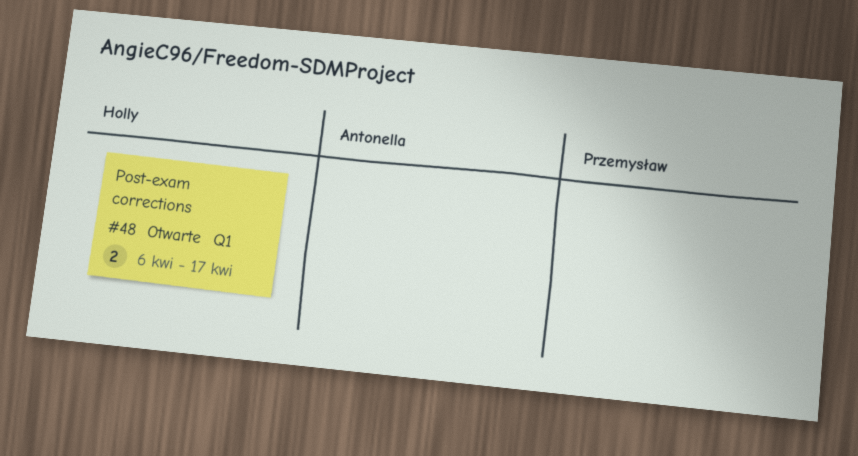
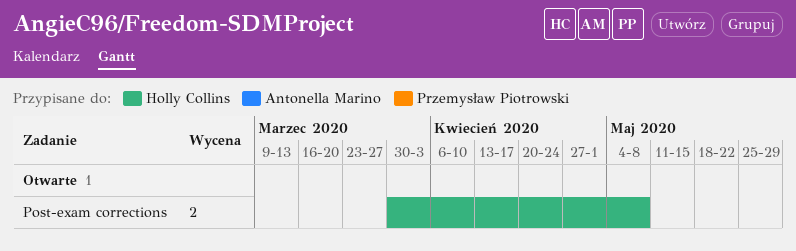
Post-exam corrections, start: Apr 6 -> Mar 30
Post-exam corrections, due: Apr 17 -> May 8

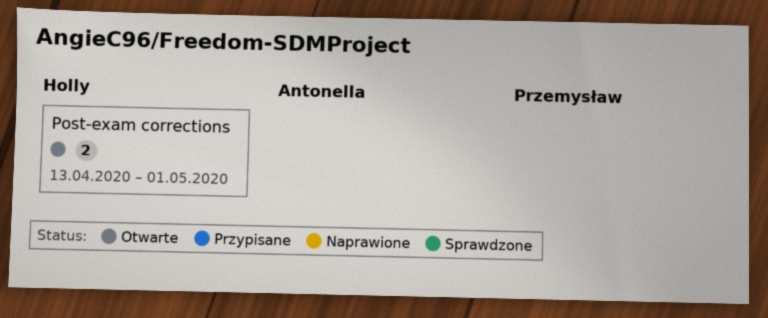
Post-exam corrections, start: Mar 30 -> Apr 13
Post-exam corrections, due: May 8 -> May 1

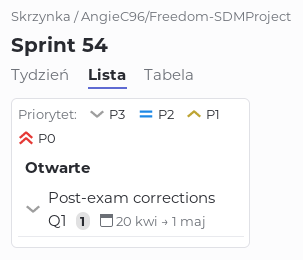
Post-exam corrections, estimate: 2 -> 1
Post-exam corrections, start: Apr 13 -> Apr 20

